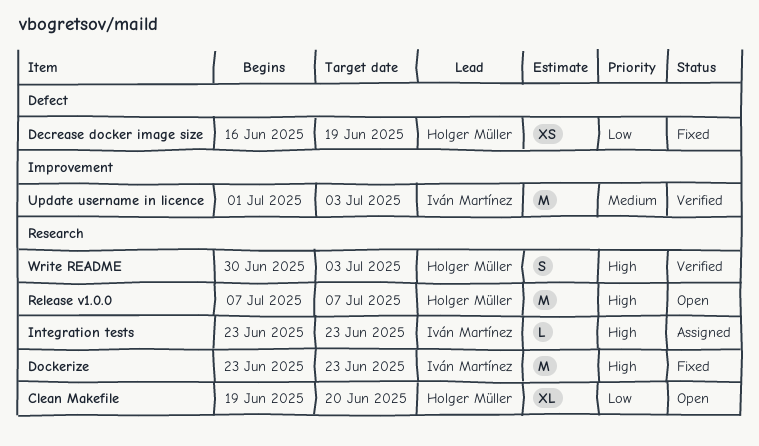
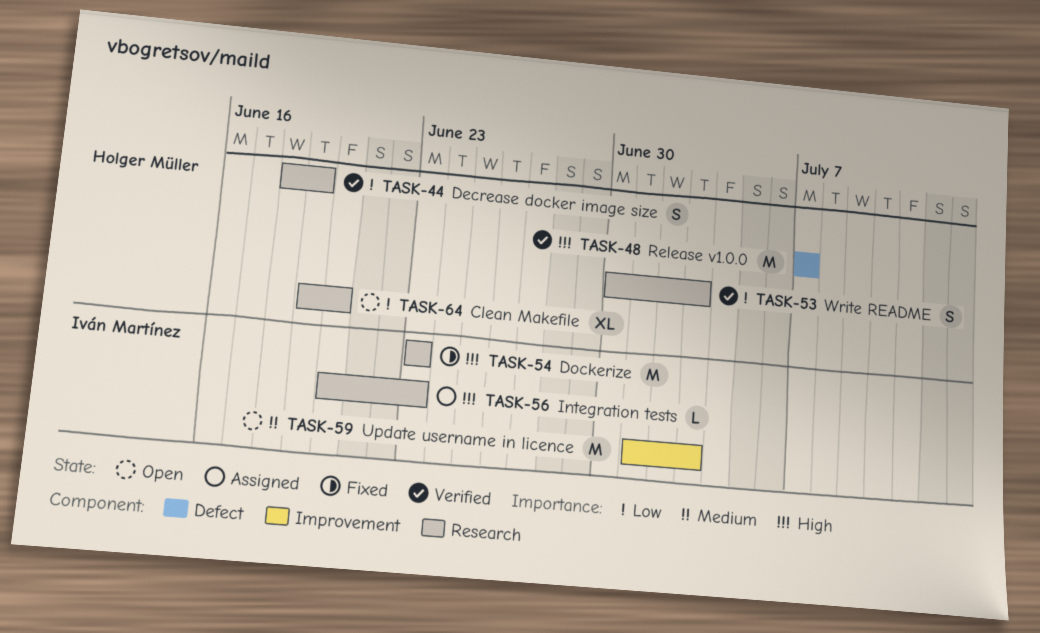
Decrease docker image size, status: Fixed -> Verified
Decrease docker image size, label: Defect -> Research
Decrease docker image size, estimate: XS -> S
Decrease docker image size, start: Jun 16 -> Jun 18
Integration tests, start: Jun 23 -> Jun 20
Release v1.0.0, status: Open -> Verified
Release v1.0.0, label: Research -> Defect
Update username in licence, status: Verified -> Open
Write README, priority: High -> Low

